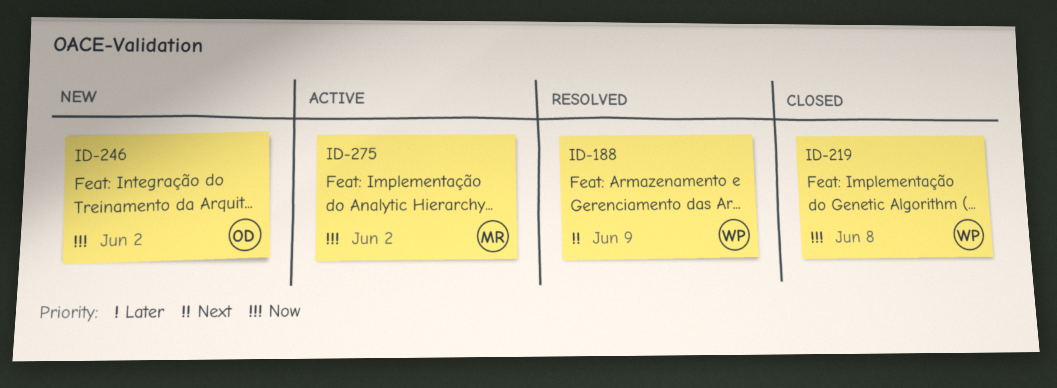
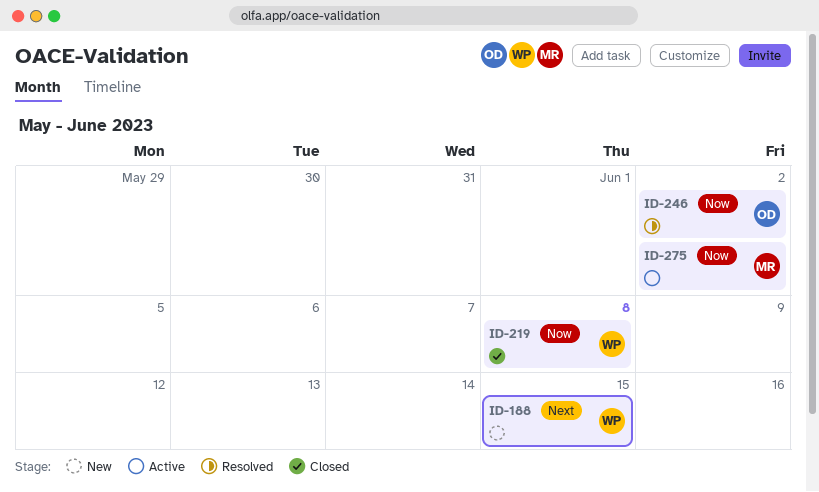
ID-188, status: Resolved -> New
ID-188, due: Jun 9 -> Jun 15
ID-246, status: New -> Resolved

